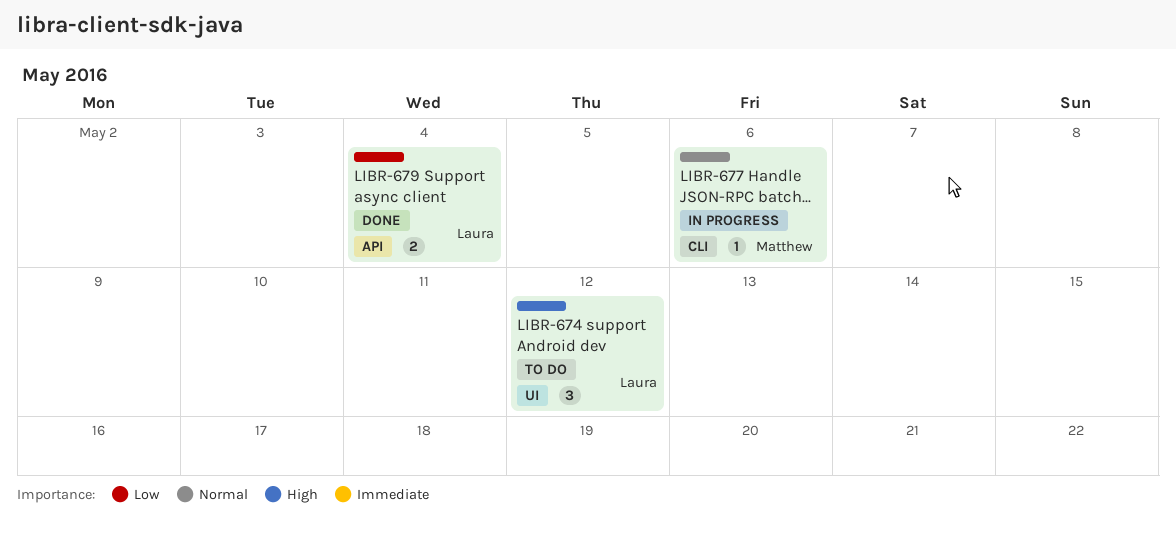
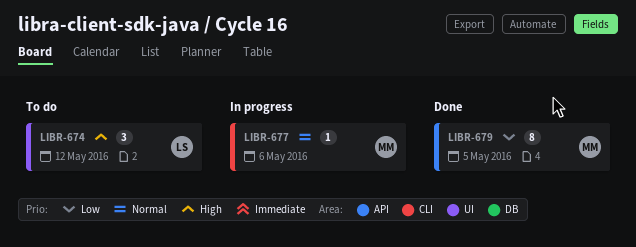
LIBR-679, owner: Laura -> Matthew
LIBR-679, estimate: 2 -> 8
LIBR-679, due: May 4 -> May 5

